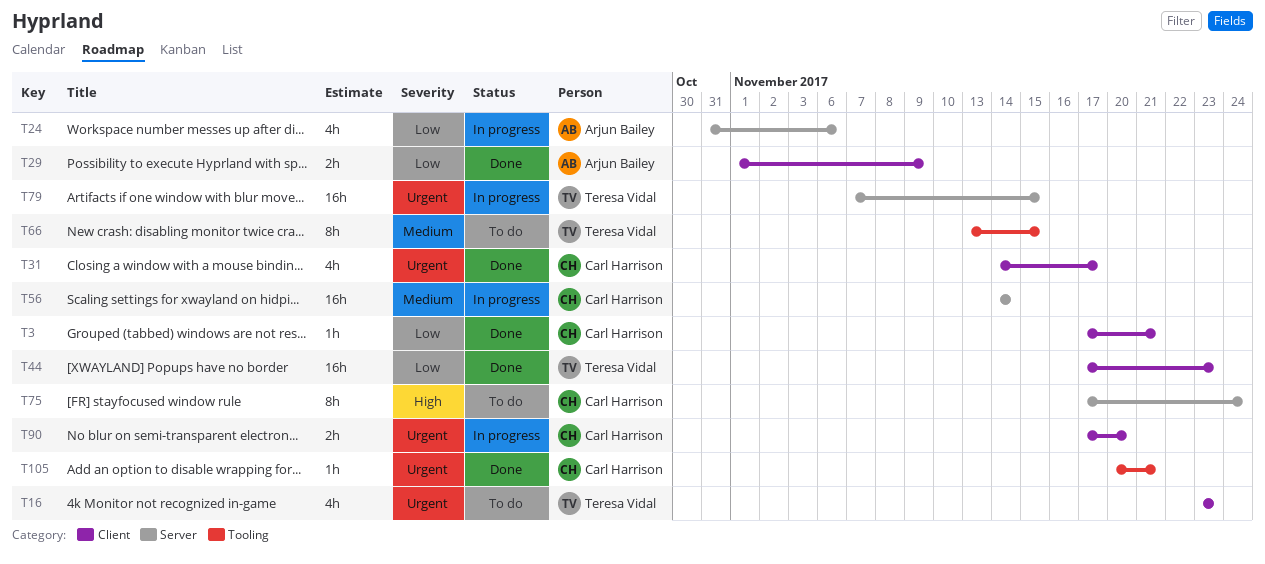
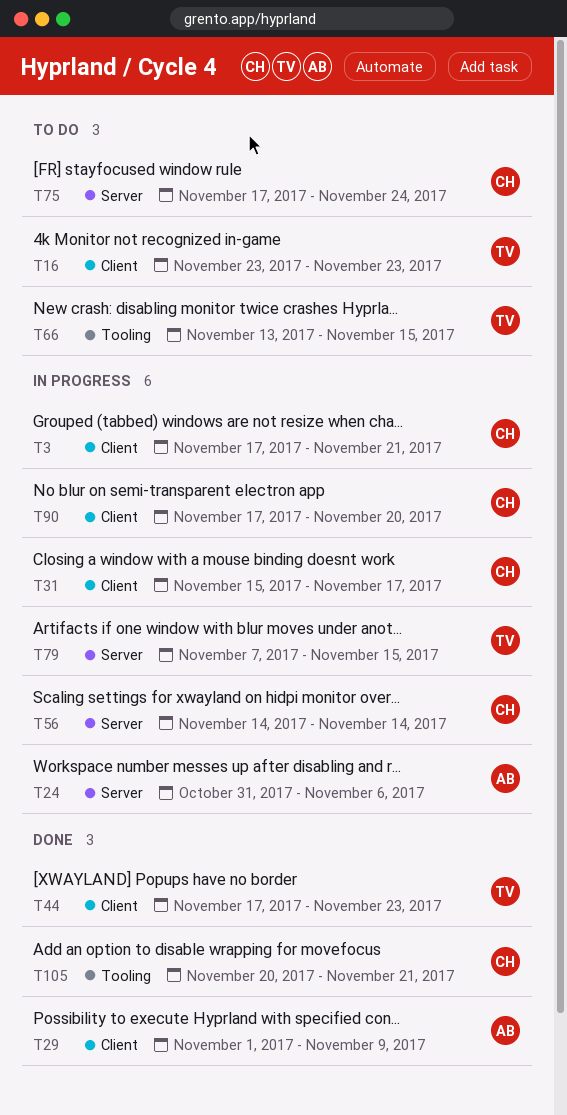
T3, status: Done -> In progress
T31, status: Done -> In progress
T31, start: Nov 14 -> Nov 15

